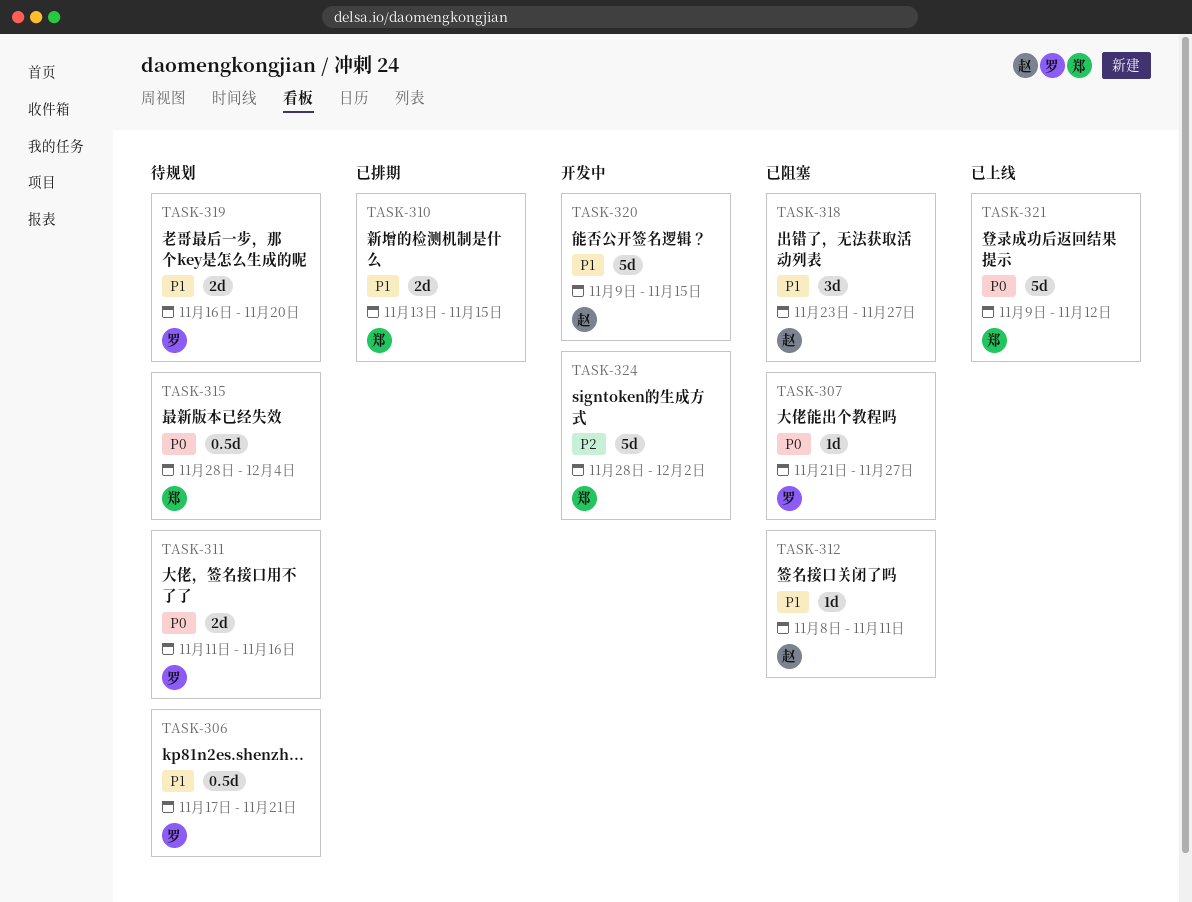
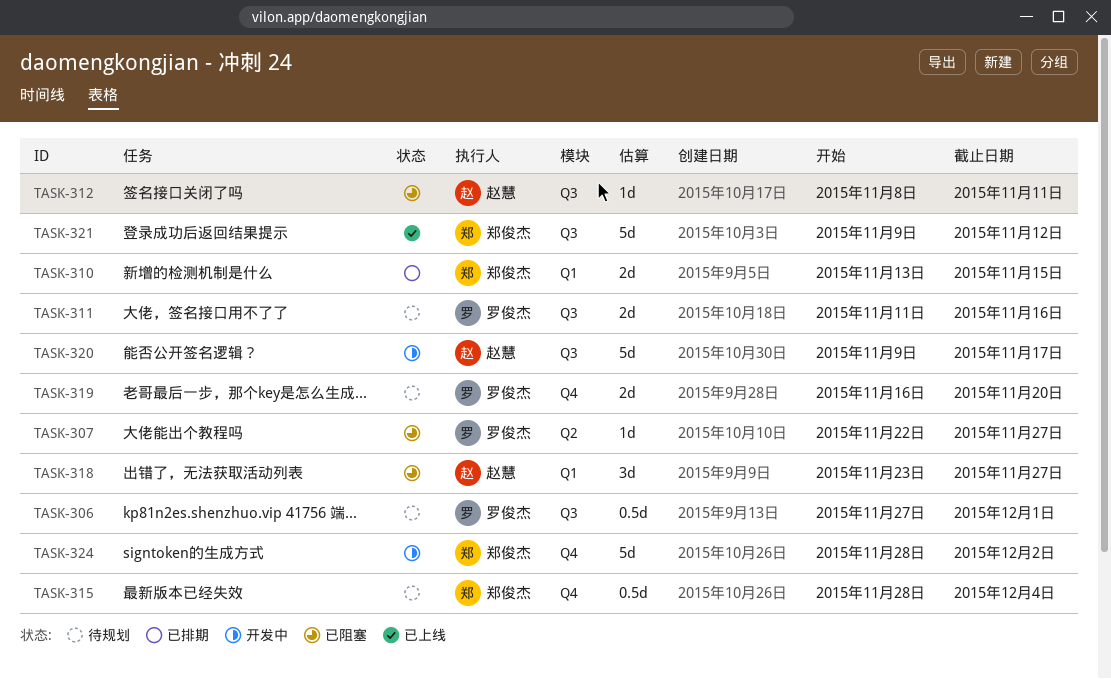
TASK-306, start: Nov 17 -> Nov 27
TASK-306, due: Nov 21 -> Dec 1
TASK-307, start: Nov 21 -> Nov 22
TASK-320, due: Nov 15 -> Nov 17

